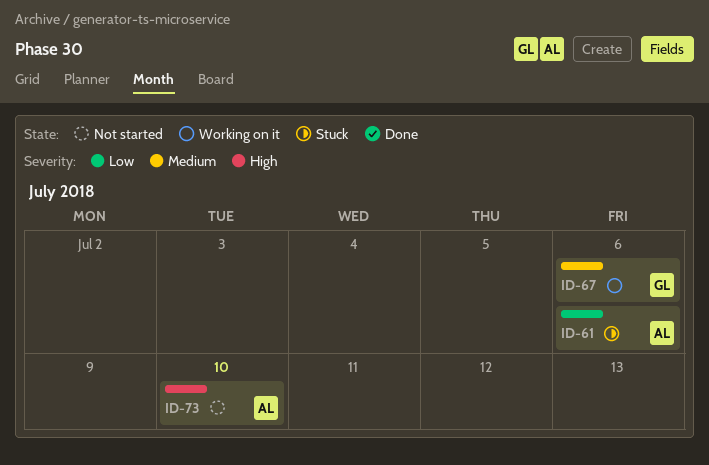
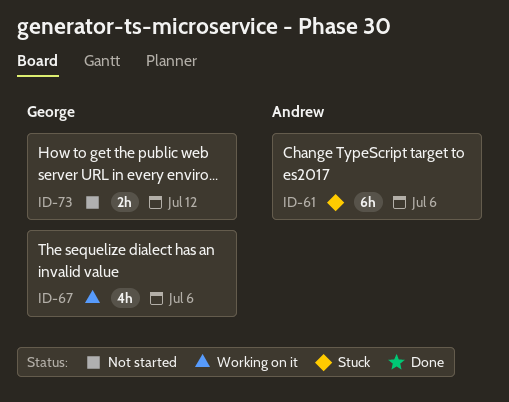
ID-73, owner: Andrew -> George
ID-73, due: Jul 10 -> Jul 12

